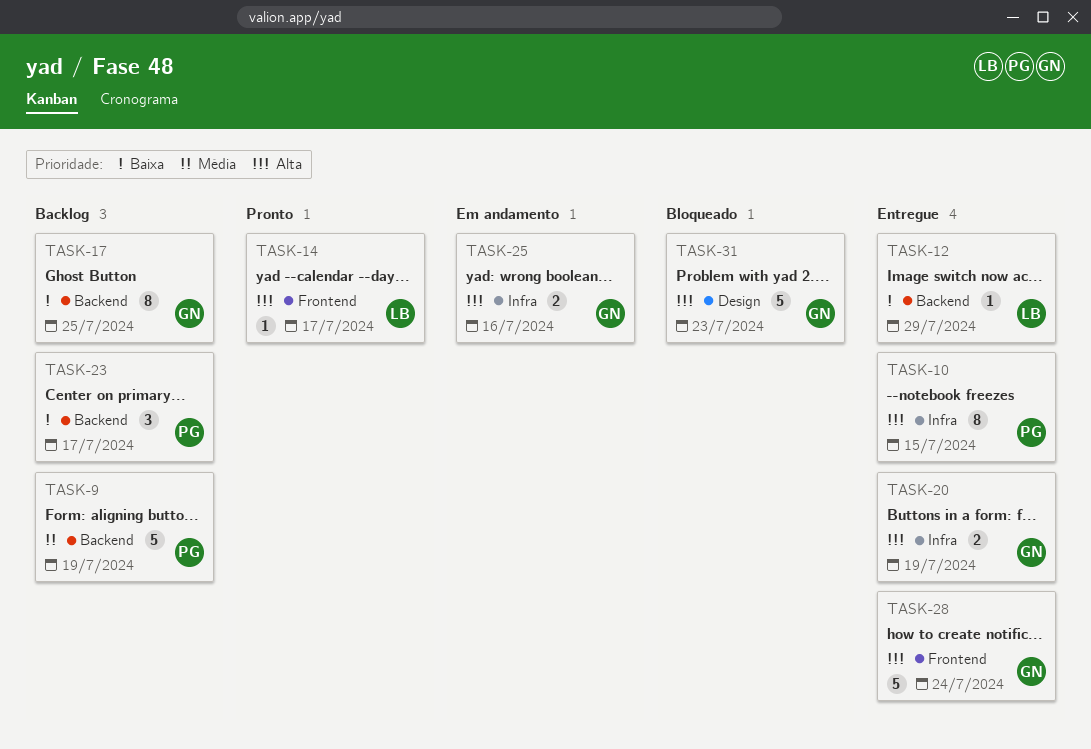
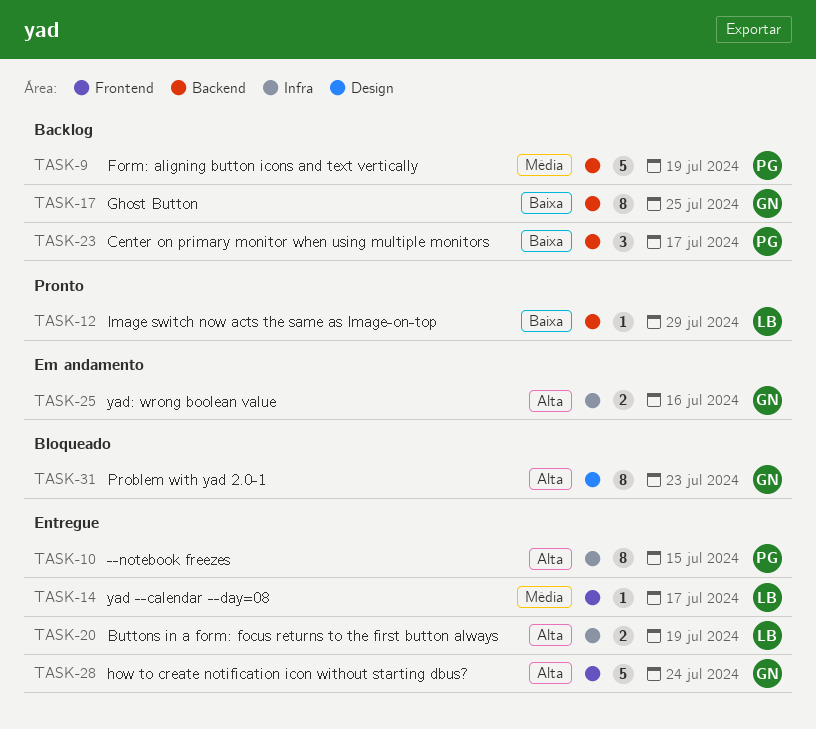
TASK-12, status: Entregue -> Pronto
TASK-14, status: Pronto -> Entregue
TASK-14, priority: Alta -> Média
TASK-20, owner: GN -> LB
TASK-31, estimate: 5 -> 8

